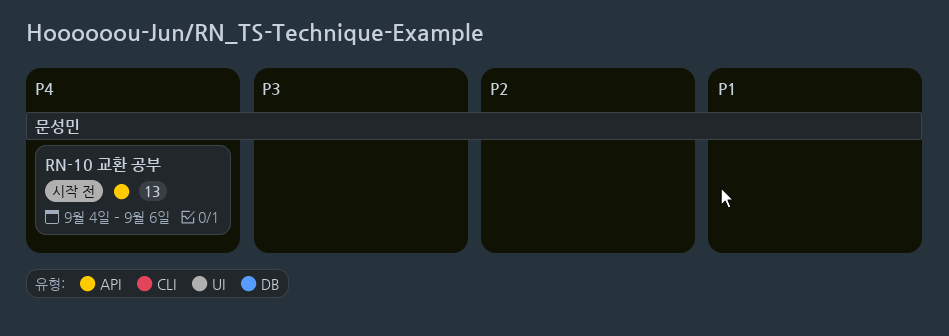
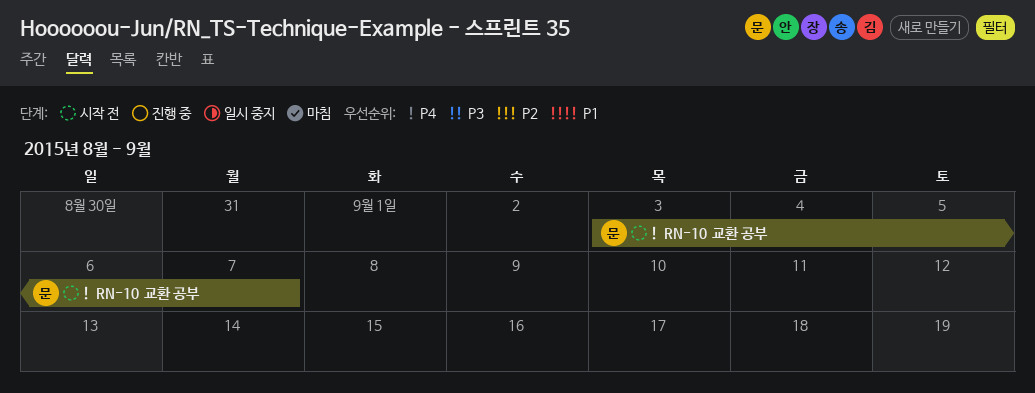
RN-10, start: Sep 4 -> Sep 3
RN-10, due: Sep 6 -> Sep 7

